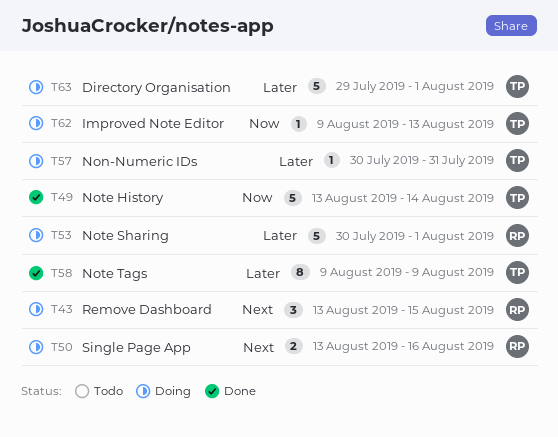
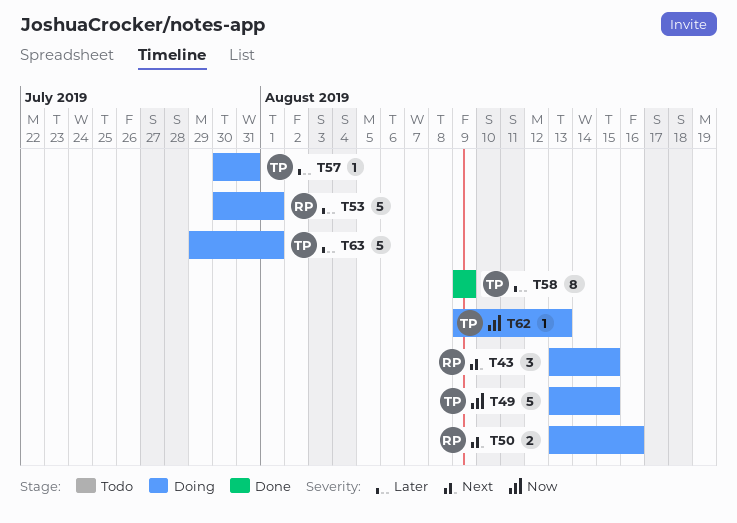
T49, status: Done -> Doing
T49, due: Aug 14 -> Aug 15

